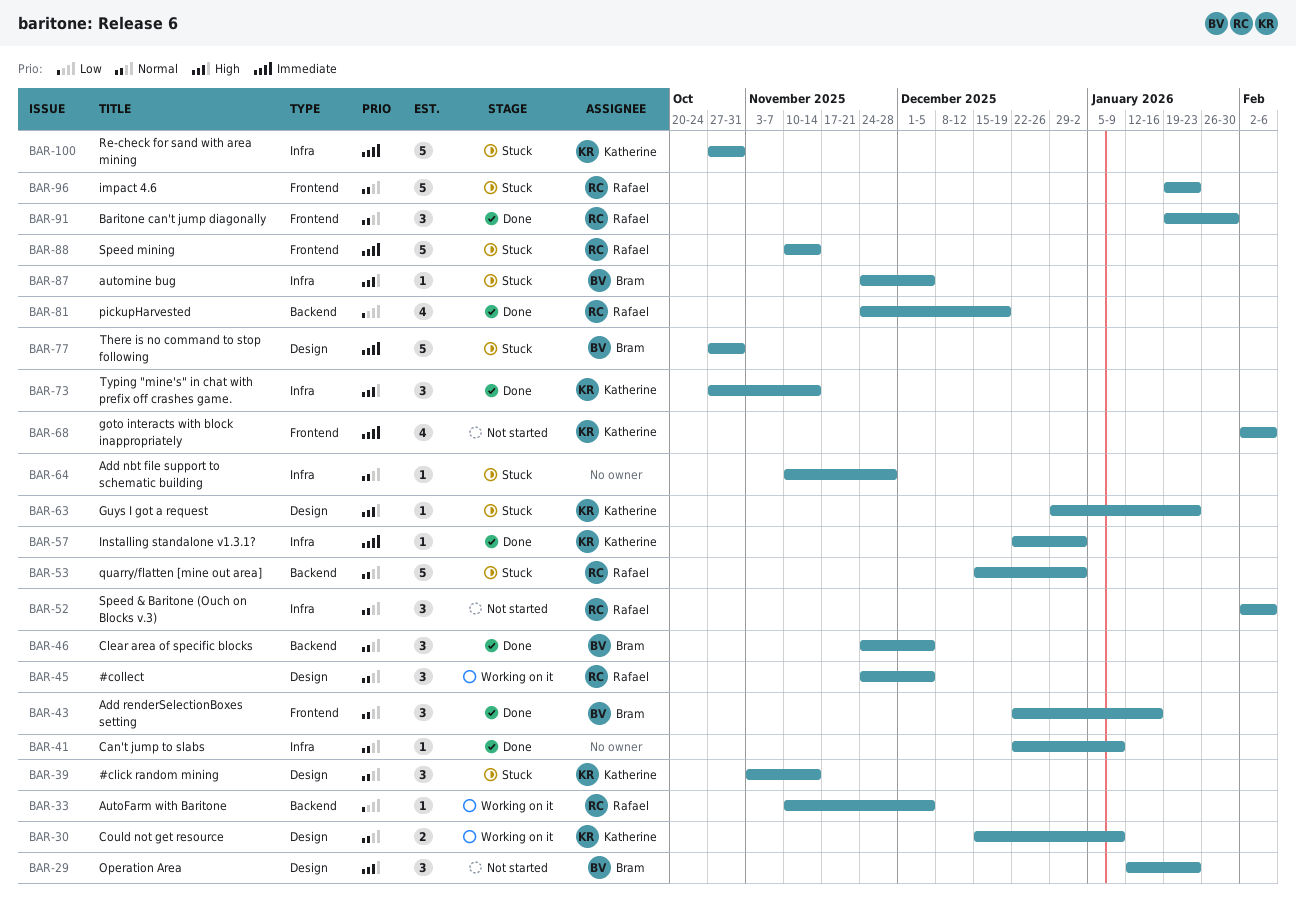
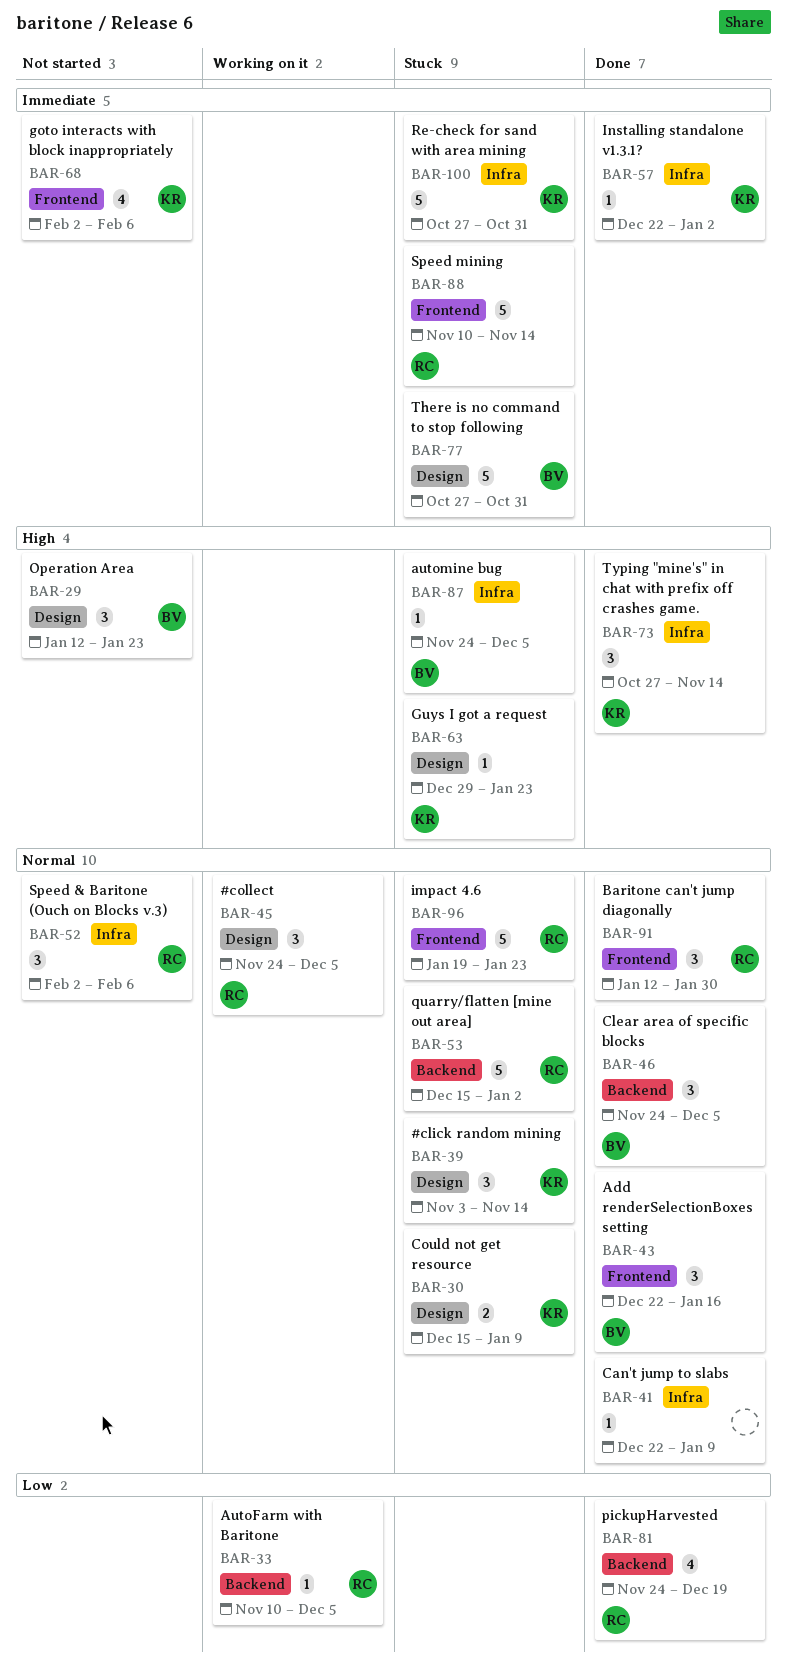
BAR-30, status: Working on it -> Stuck
BAR-64: present -> none
BAR-91, start: Jan 19 -> Jan 12

